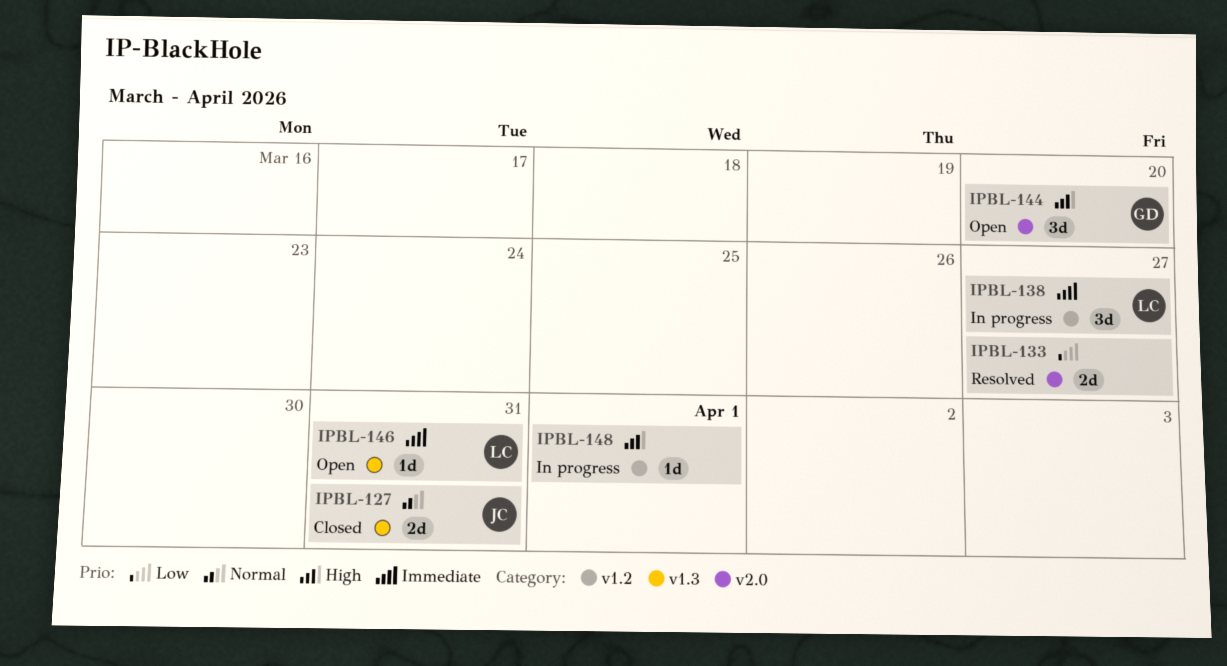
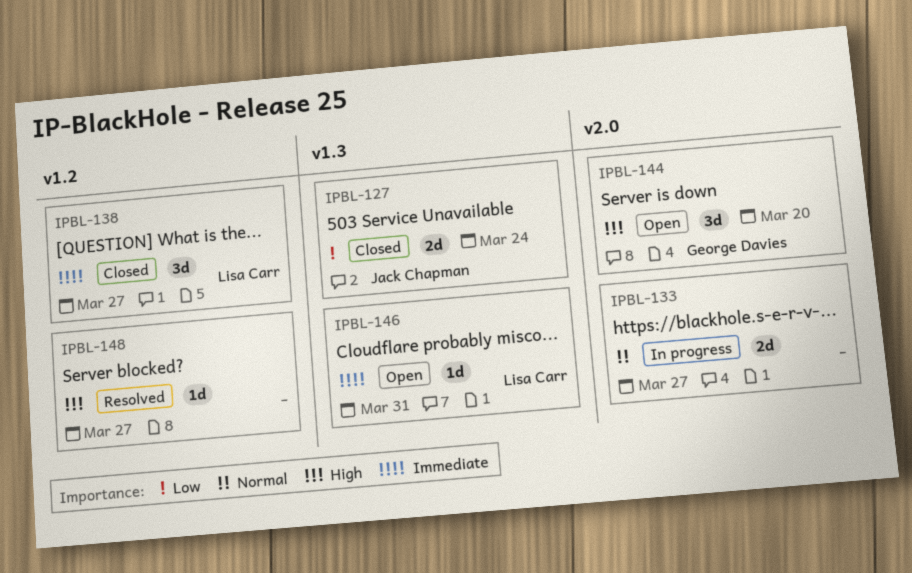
IPBL-127, priority: Normal -> Low
IPBL-127, due: Mar 31 -> Mar 24
IPBL-133, status: Resolved -> In progress
IPBL-133, priority: Low -> Normal
IPBL-138, status: In progress -> Closed
IPBL-148, status: In progress -> Resolved
IPBL-148, due: Apr 1 -> Mar 27

